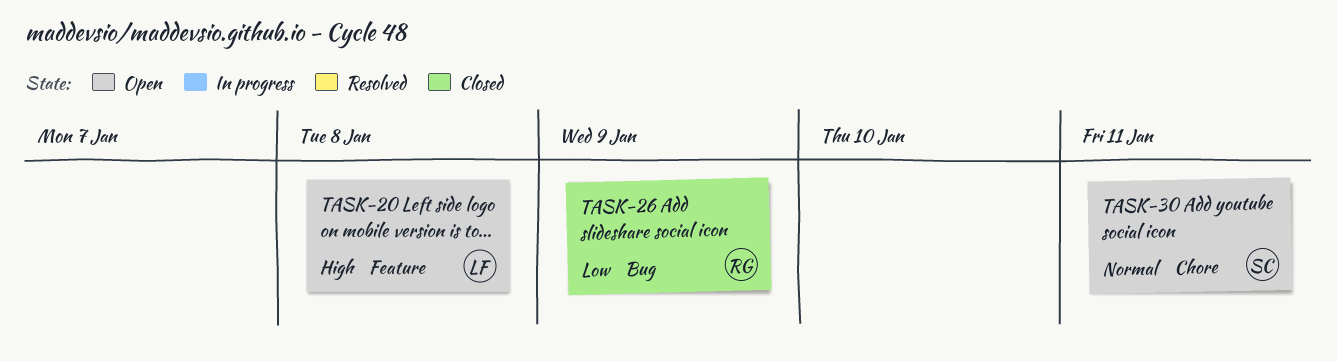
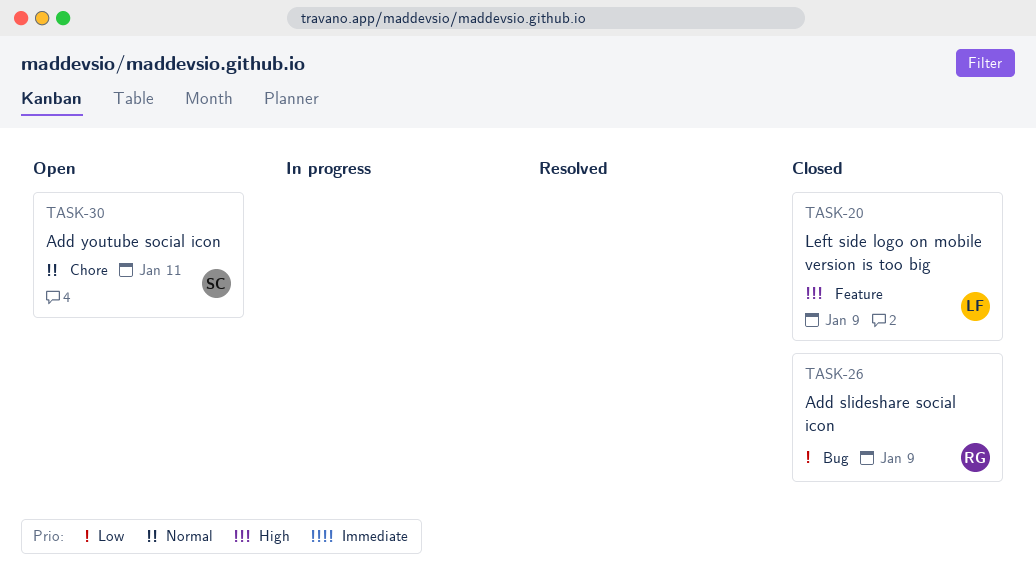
TASK-20, status: Open -> Closed
TASK-20, due: Jan 8 -> Jan 9

